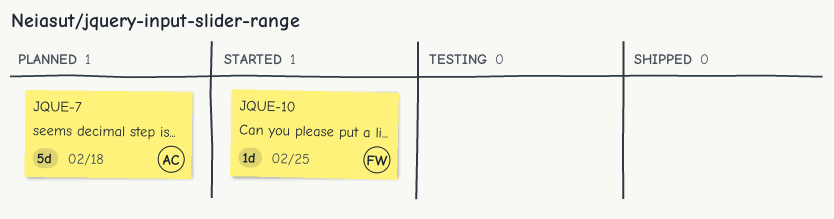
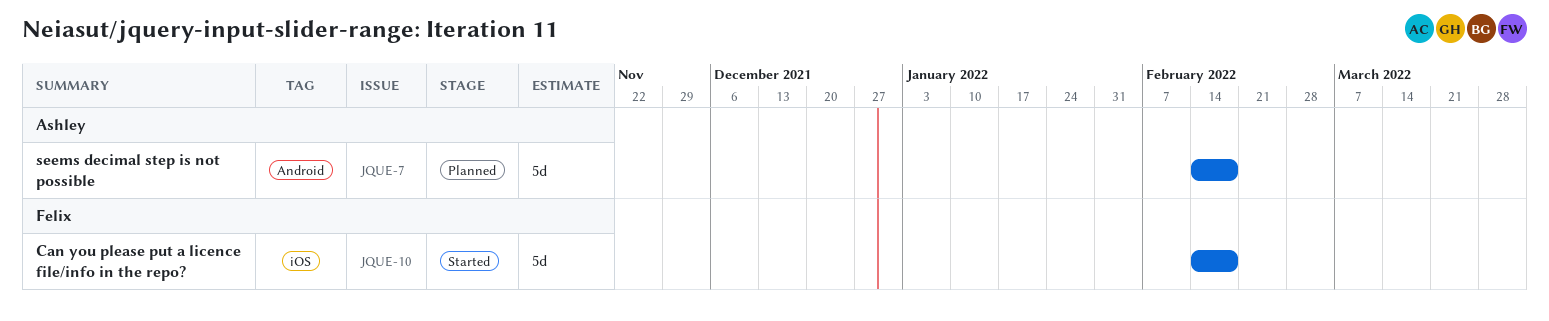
JQUE-10, estimate: 1d -> 5d
JQUE-10, due: Feb 25 -> Feb 18

